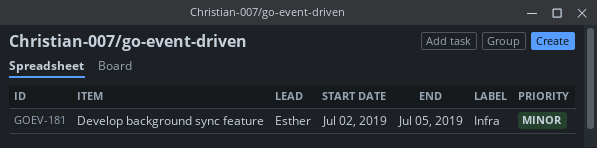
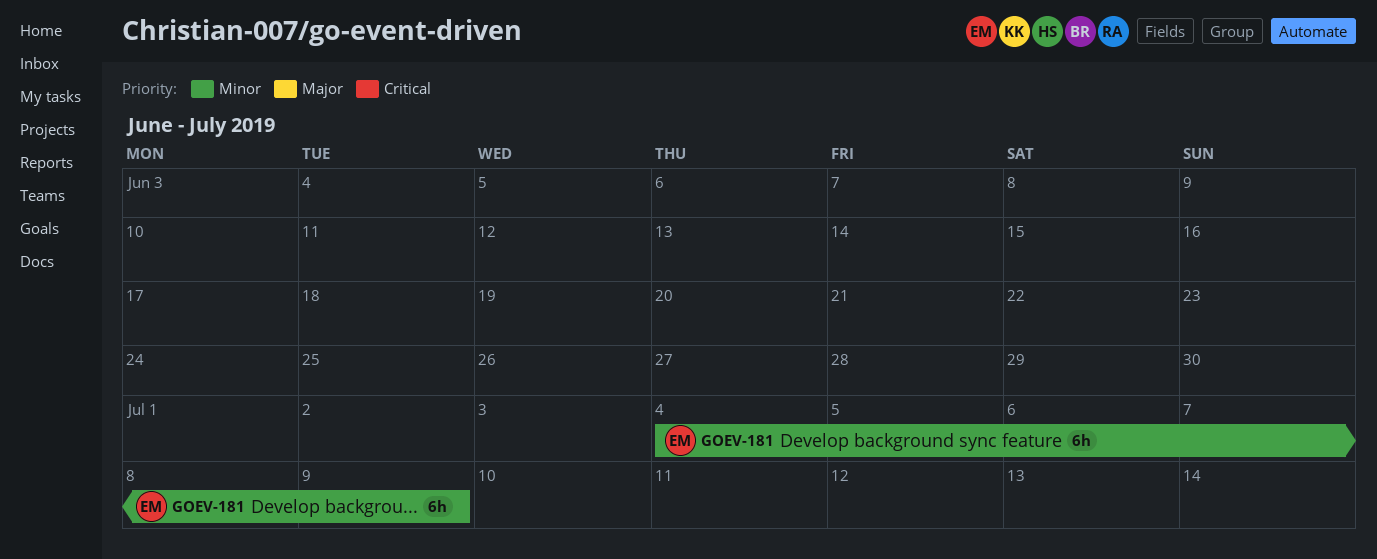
GOEV-181, start: Jul 2 -> Jul 4
GOEV-181, due: Jul 5 -> Jul 9

